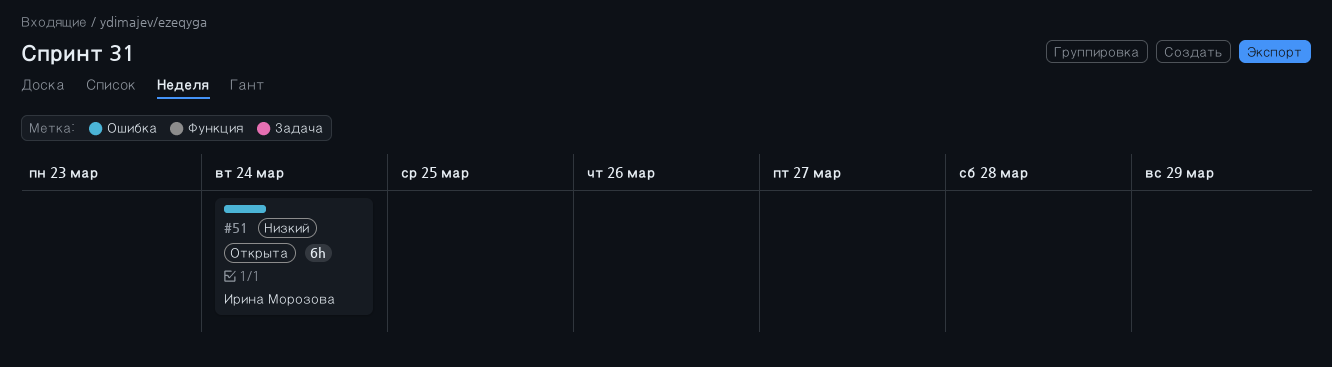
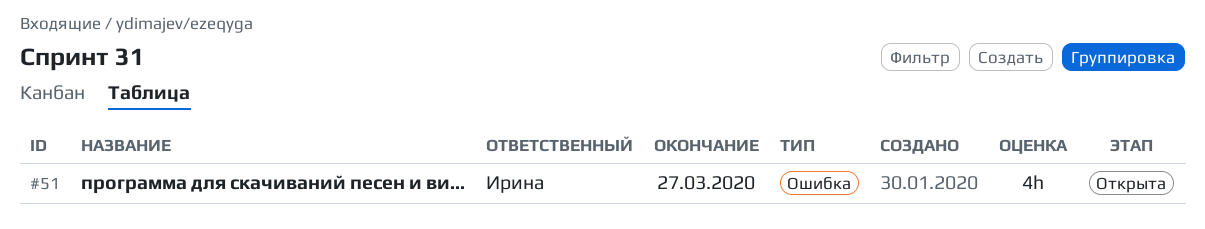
#51, estimate: 6h -> 4h
#51, due: Mar 24 -> Mar 27

